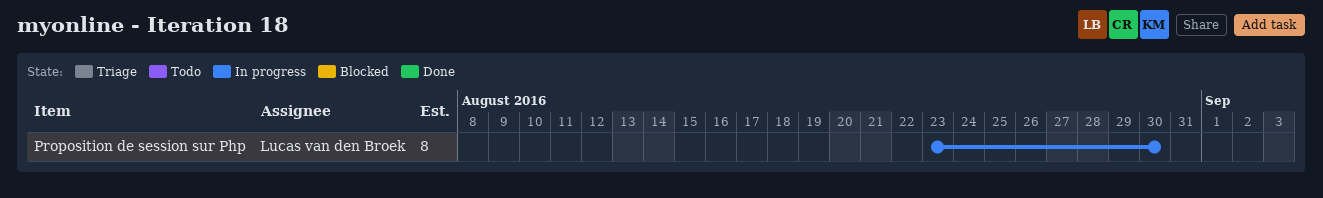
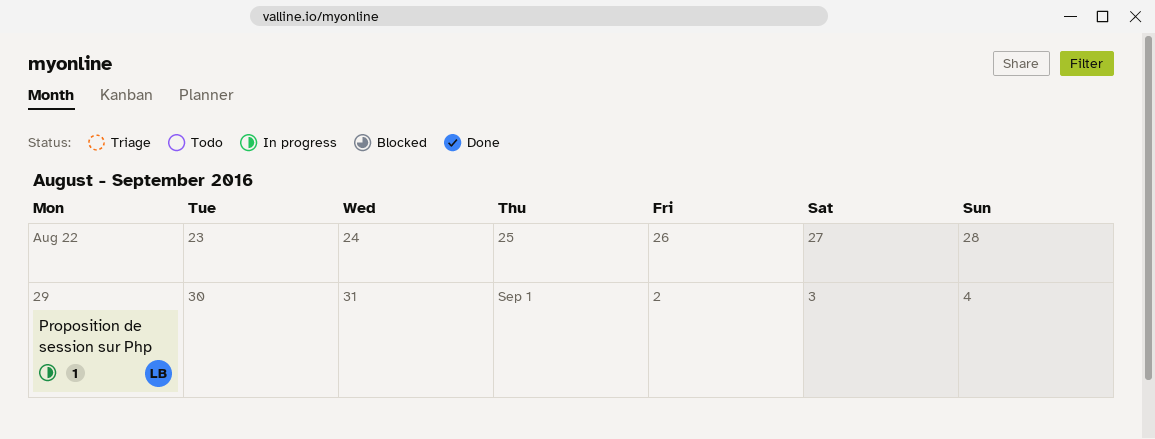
Proposition de session sur Php, estimate: 8 -> 1
Proposition de session sur Php, due: Aug 30 -> Aug 29

